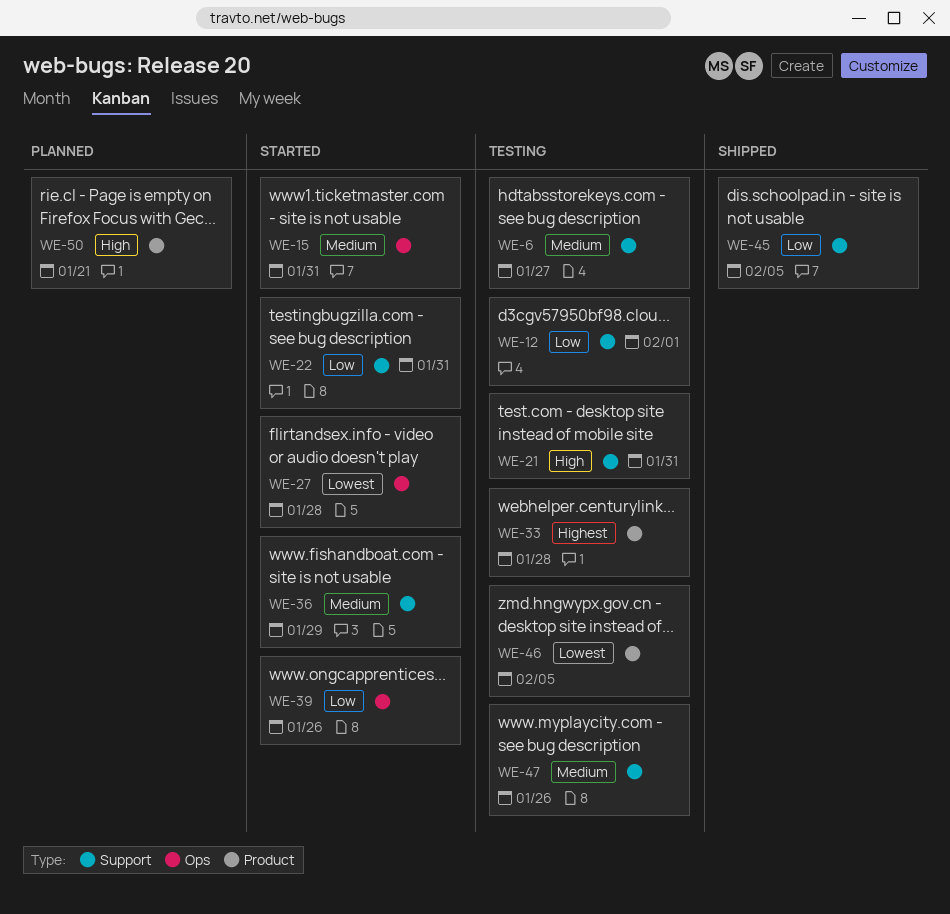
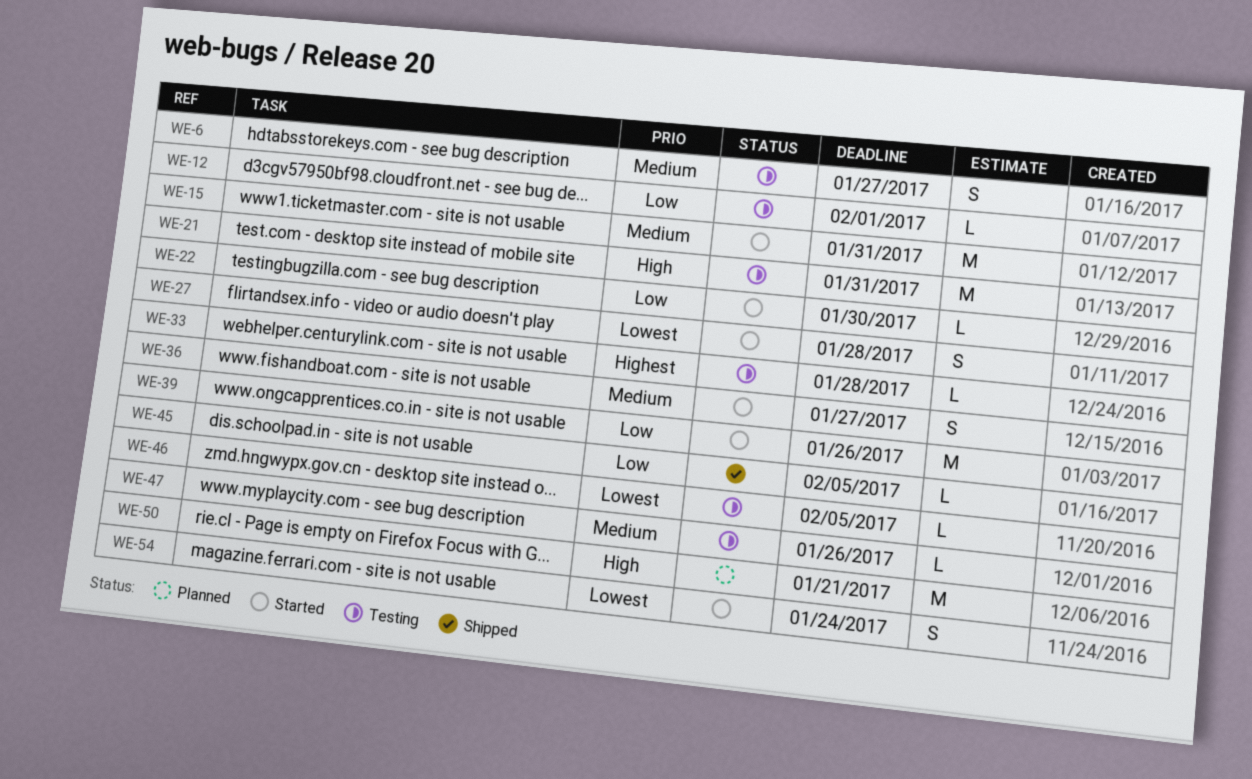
WE-22, due: Jan 31 -> Jan 30
WE-36, due: Jan 29 -> Jan 27
WE-54: none -> present

